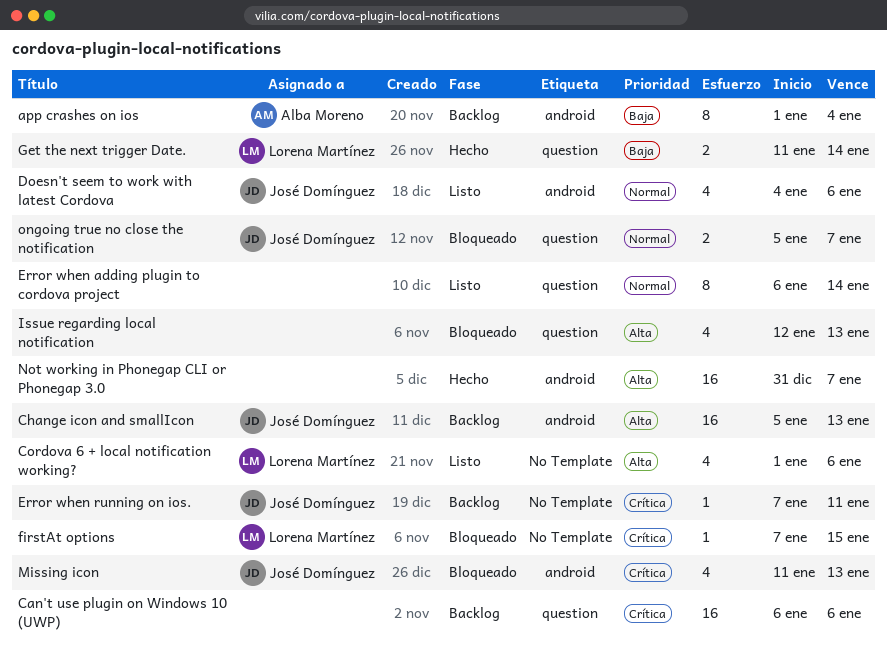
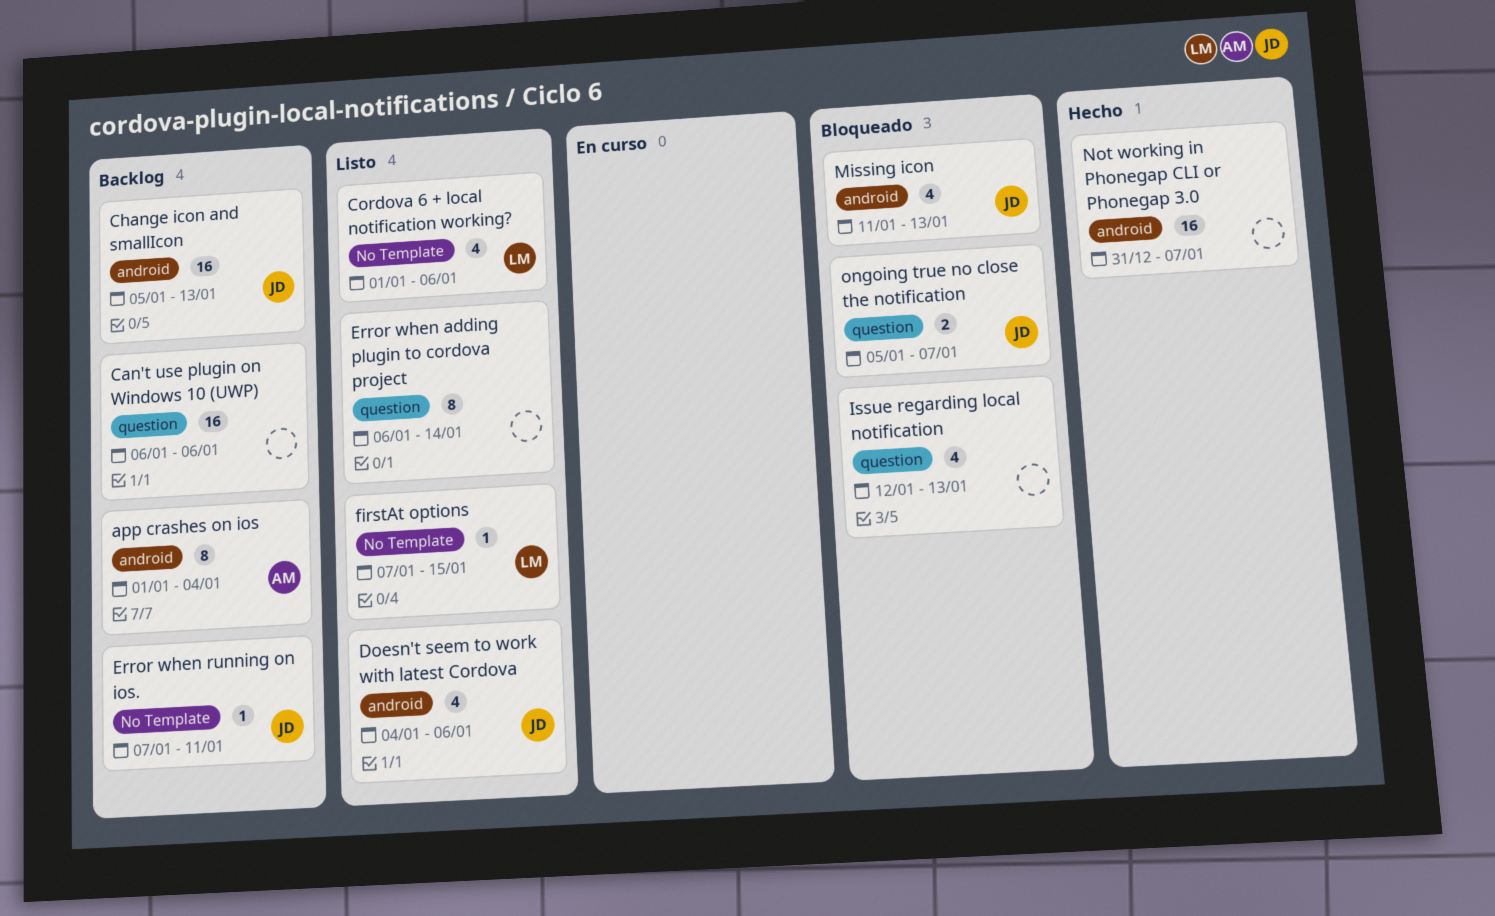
firstAt options, status: Bloqueado -> Listo
Get the next trigger Date.: present -> none

